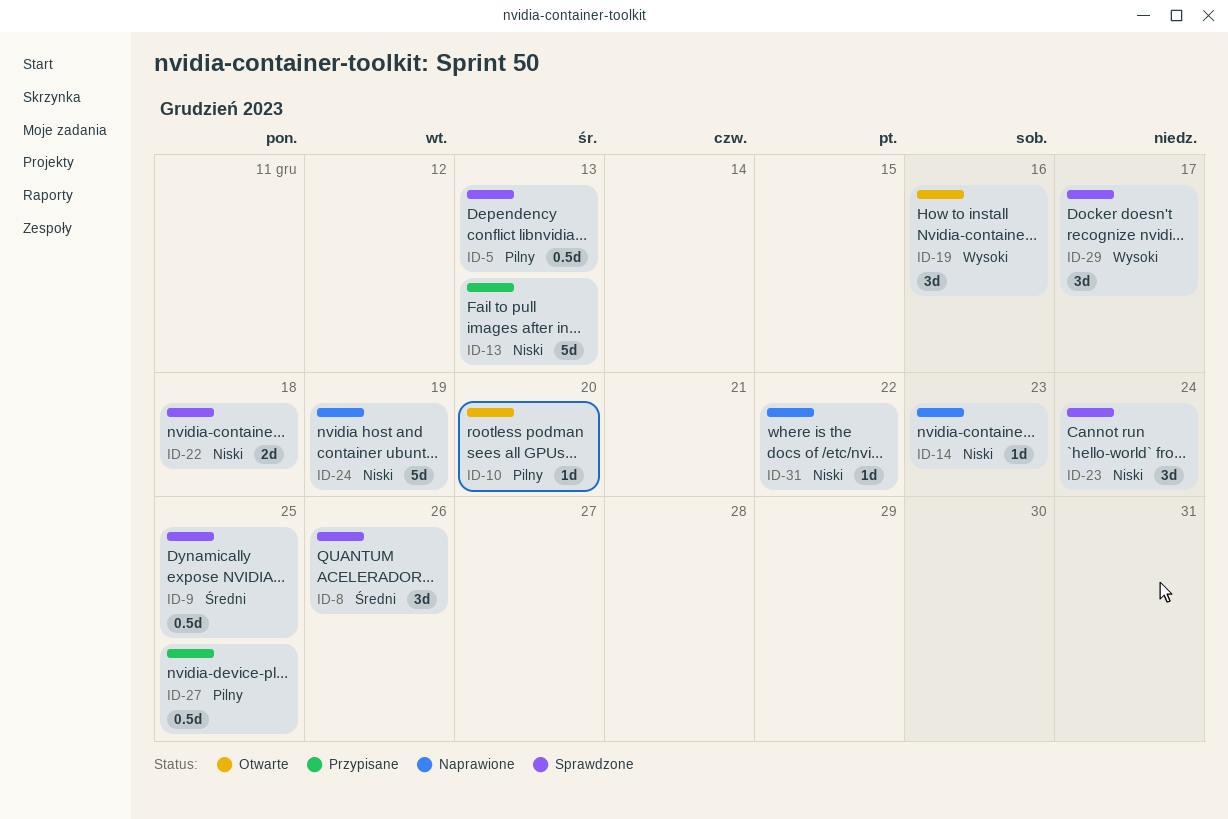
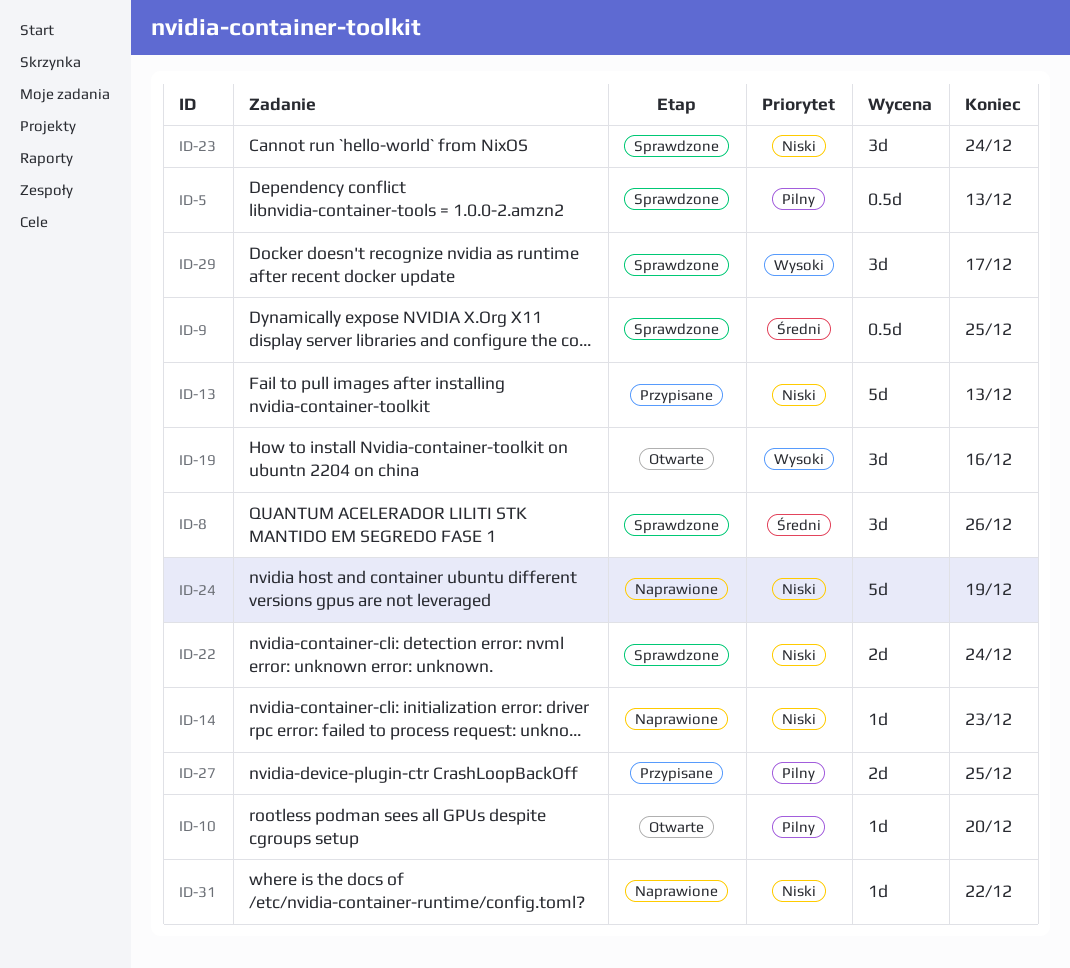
ID-22, due: Dec 18 -> Dec 24
ID-27, estimate: 0.5d -> 2d

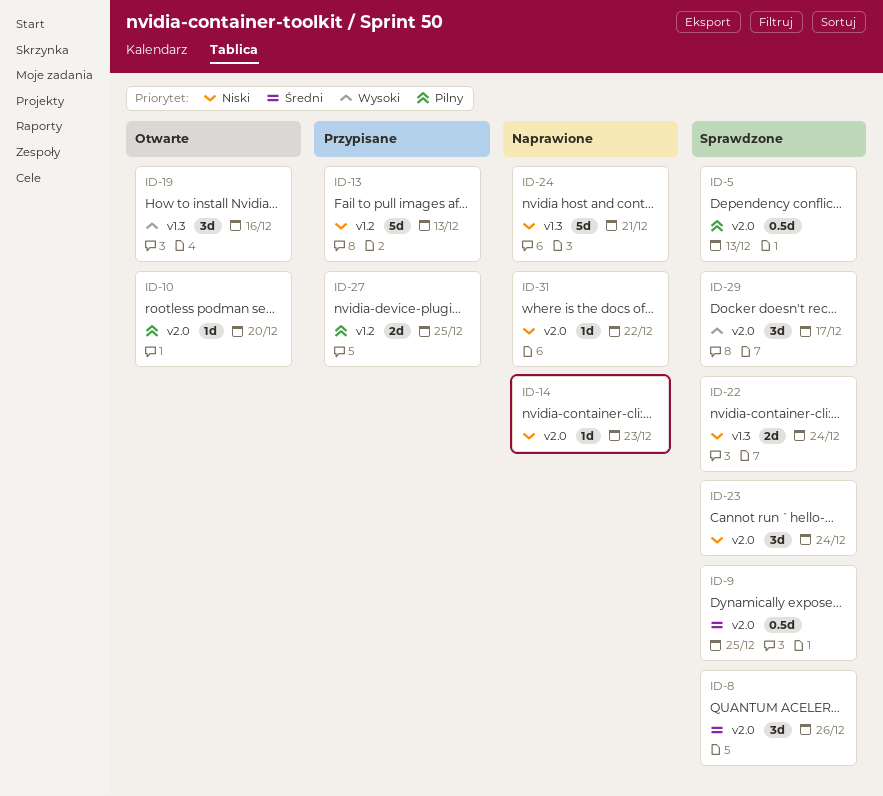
ID-24, due: Dec 19 -> Dec 21

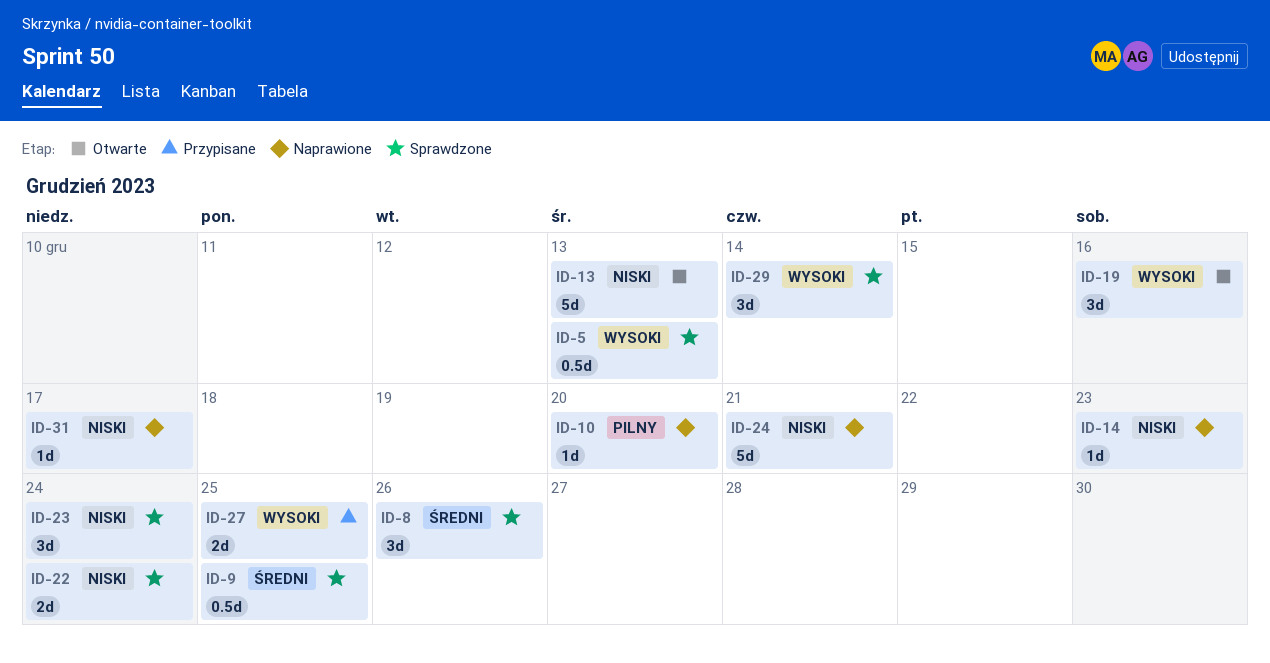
ID-5, priority: Pilny -> Wysoki
ID-10, status: Otwarte -> Naprawione
ID-13, status: Przypisane -> Otwarte
ID-27, priority: Pilny -> Wysoki
ID-29, due: Dec 17 -> Dec 14
ID-31, due: Dec 22 -> Dec 17

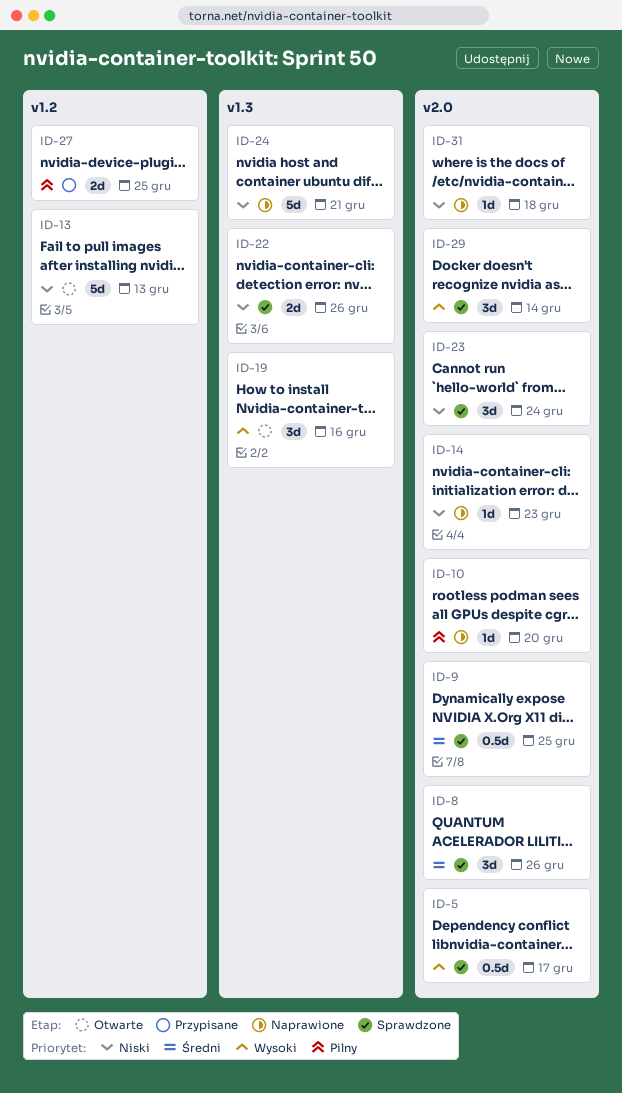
ID-5, due: Dec 13 -> Dec 17
ID-22, due: Dec 24 -> Dec 26
ID-27, priority: Wysoki -> Pilny
ID-31, due: Dec 17 -> Dec 18

